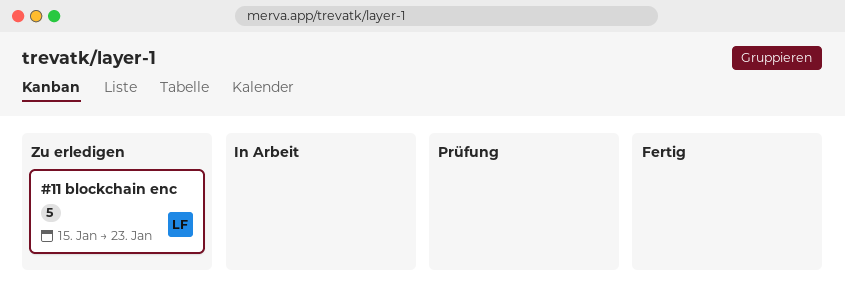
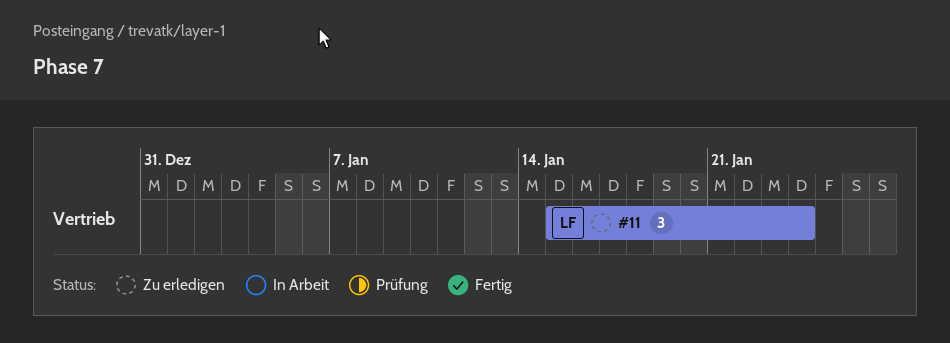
#11, estimate: 5 -> 3
#11, due: Jan 23 -> Jan 24

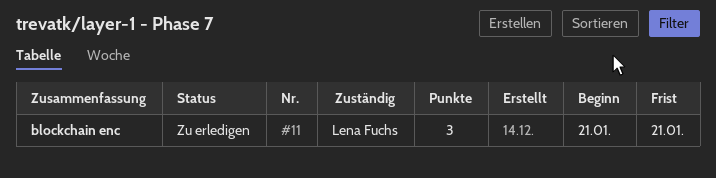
#11, start: Jan 15 -> Jan 21
#11, due: Jan 24 -> Jan 21

